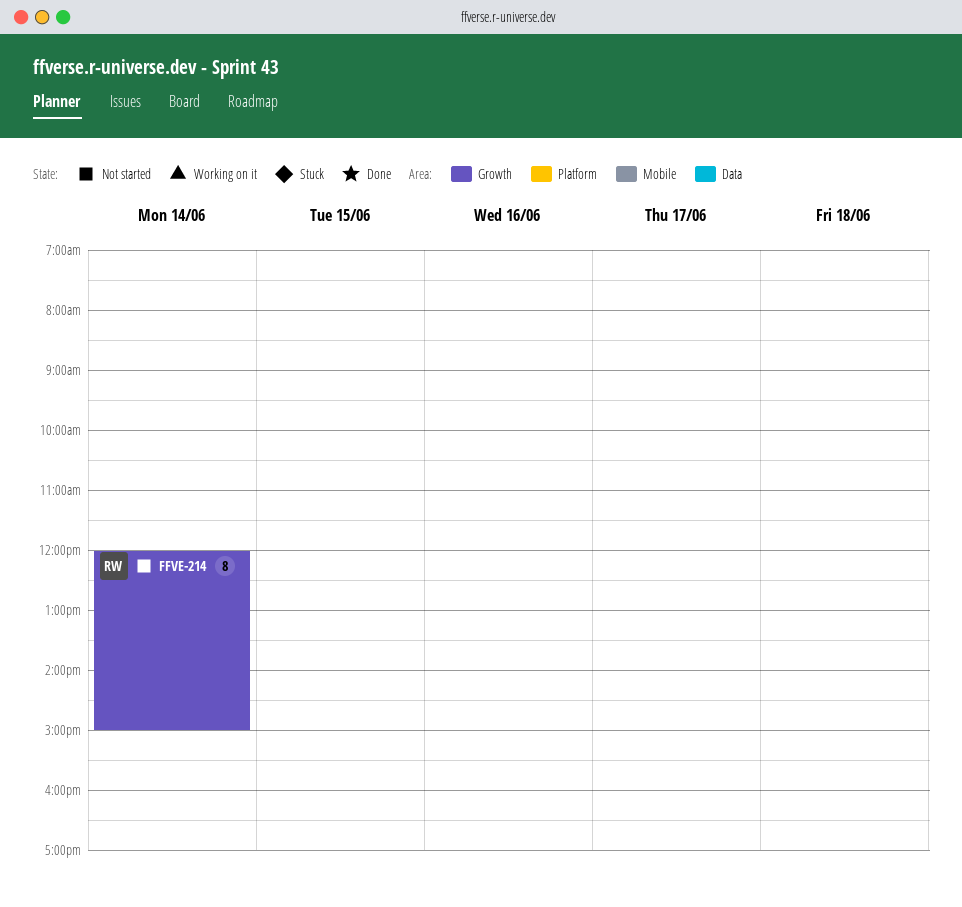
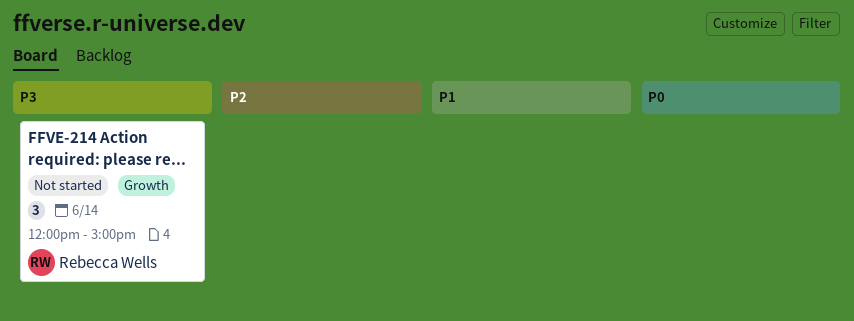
FFVE-214, estimate: 8 -> 3

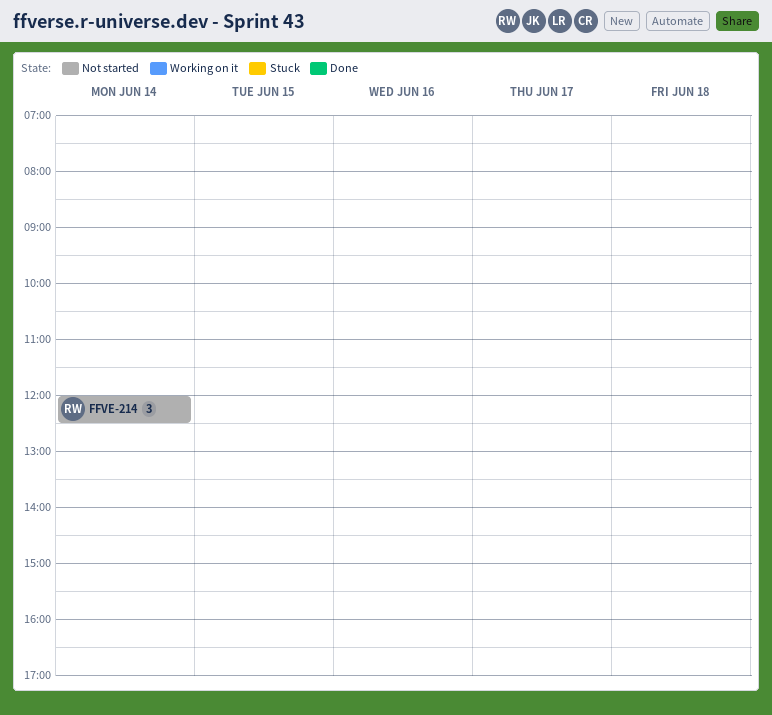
FFVE-214, ends: 15:00 -> 12:30

